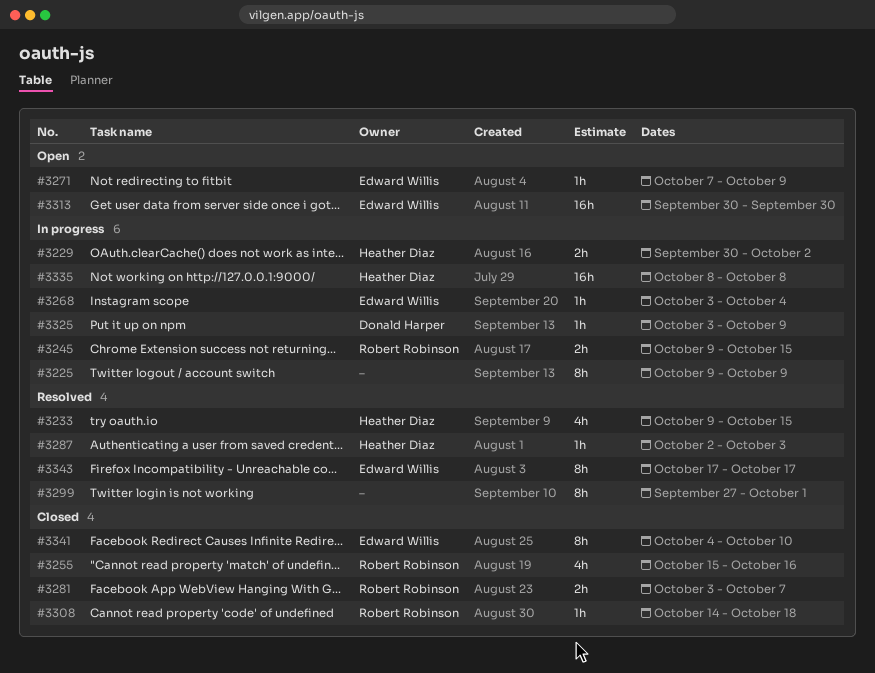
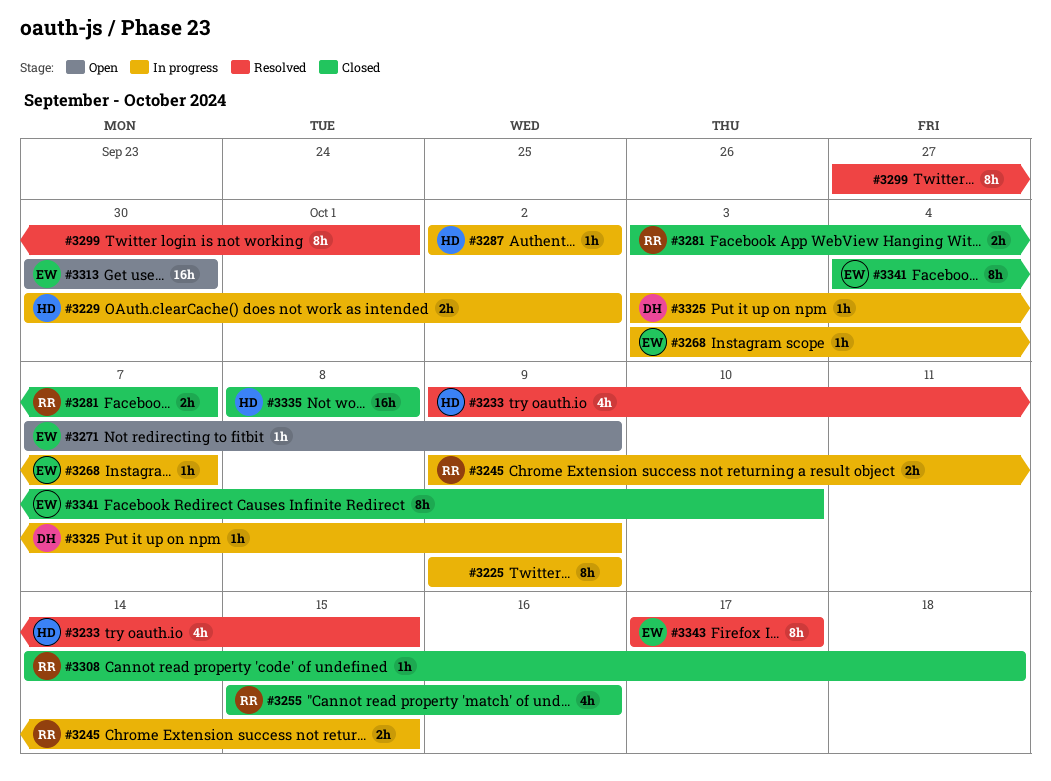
#3268, due: Oct 4 -> Oct 7
#3287, status: Resolved -> In progress
#3287, due: Oct 3 -> Oct 2
#3335, status: In progress -> Closed

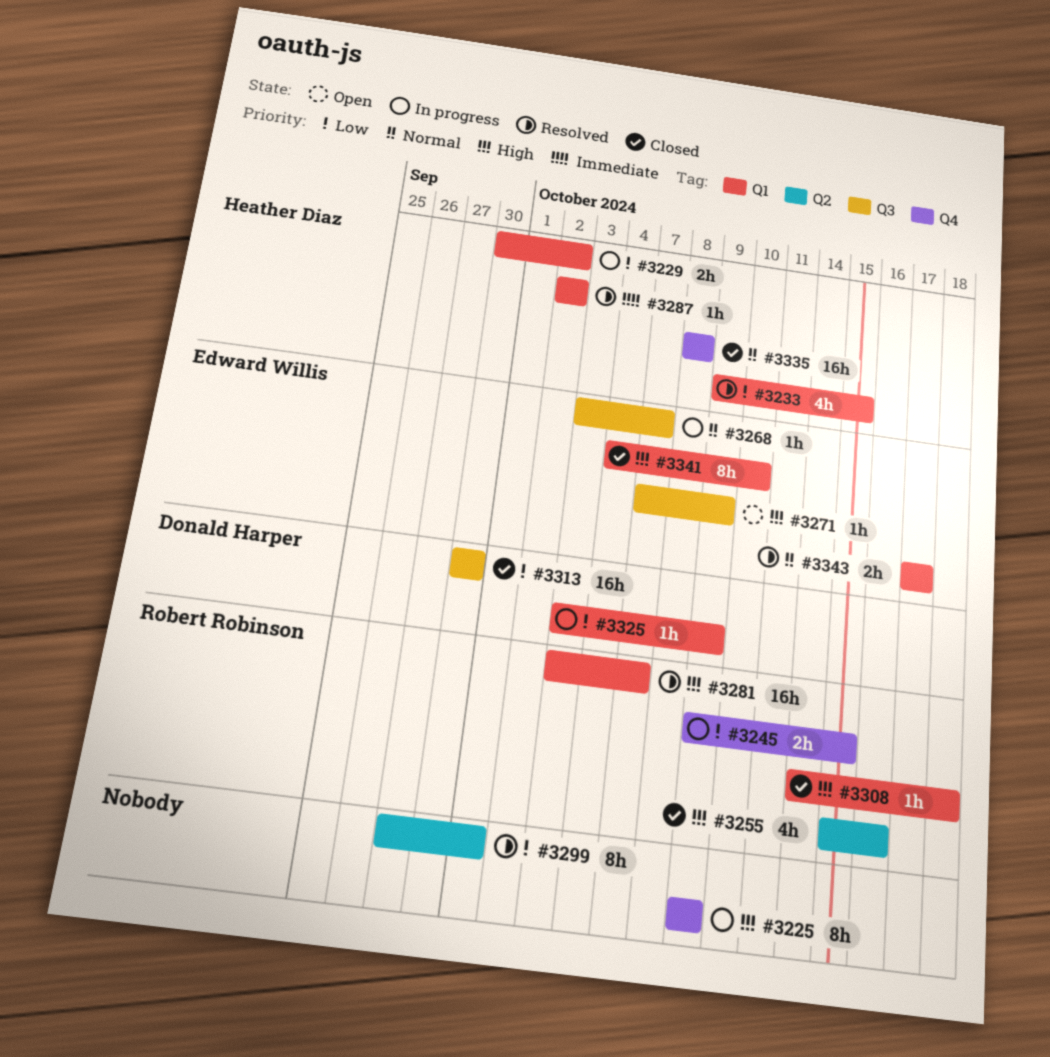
#3281, status: Closed -> Resolved
#3281, estimate: 2h -> 16h
#3287, status: In progress -> Resolved
#3313, status: Open -> Closed
#3313, owner: Edward Willis -> Donald Harper
#3343, estimate: 8h -> 2h

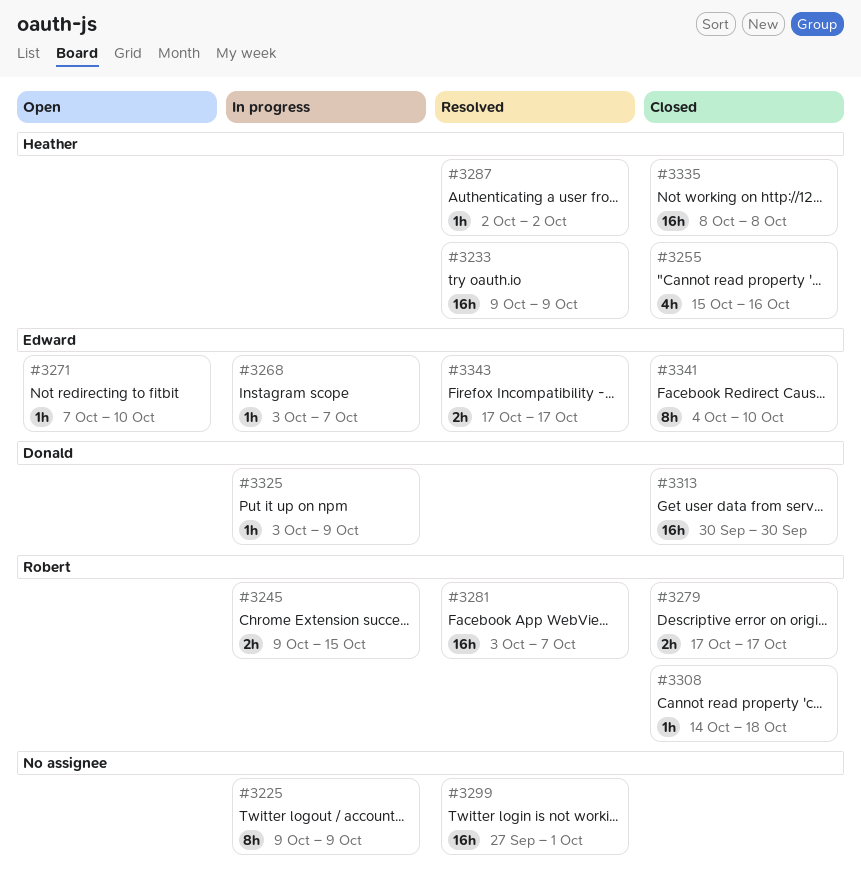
#3229: present -> none
#3233, estimate: 4h -> 16h
#3233, due: Oct 15 -> Oct 9
#3255, owner: Robert Robinson -> Heather Diaz
#3271, due: Oct 9 -> Oct 10
#3279: none -> present
#3299, estimate: 8h -> 16h

